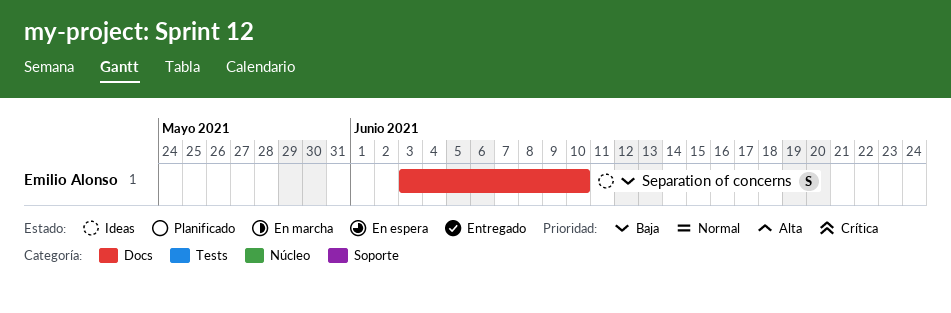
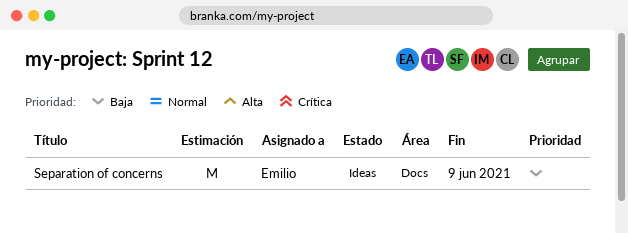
Separation of concerns, estimate: S -> M
Separation of concerns, due: Jun 10 -> Jun 9

